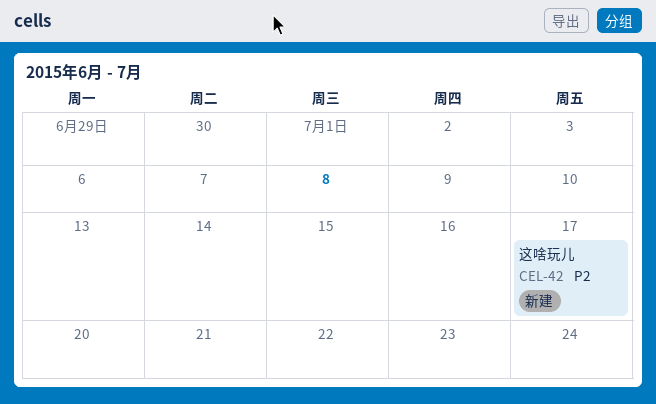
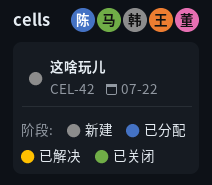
CEL-42, due: Jul 17 -> Jul 22

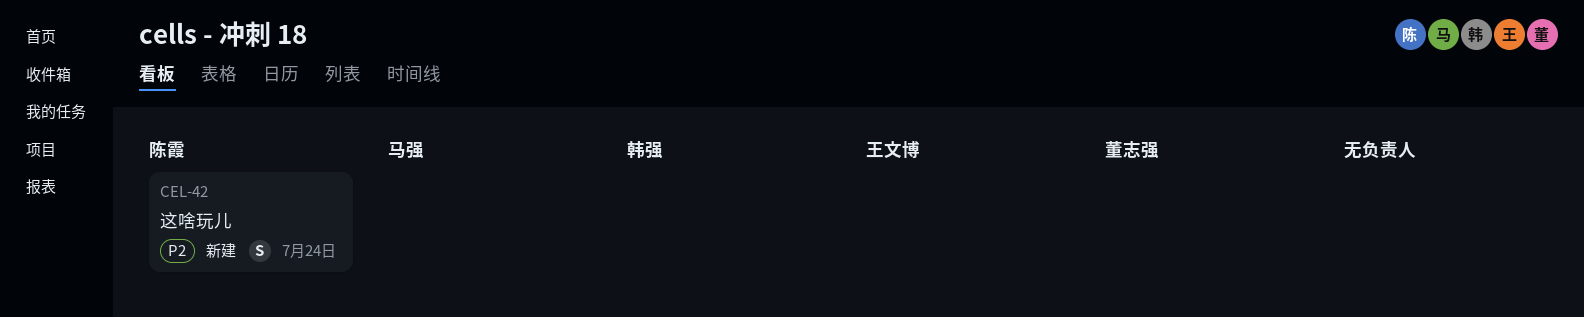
CEL-42, due: Jul 22 -> Jul 24

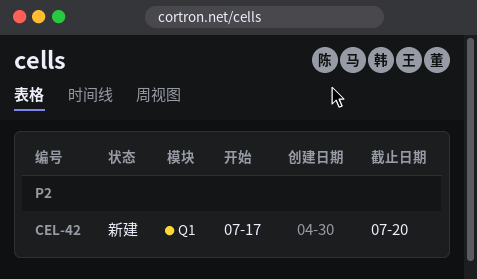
CEL-42, due: Jul 24 -> Jul 20

